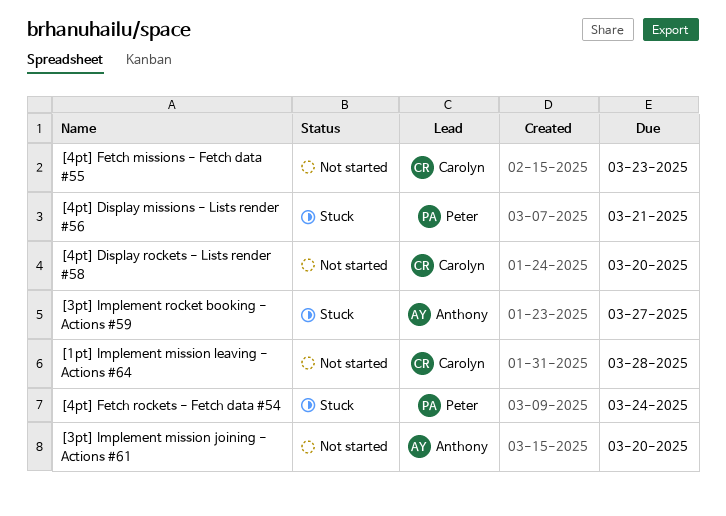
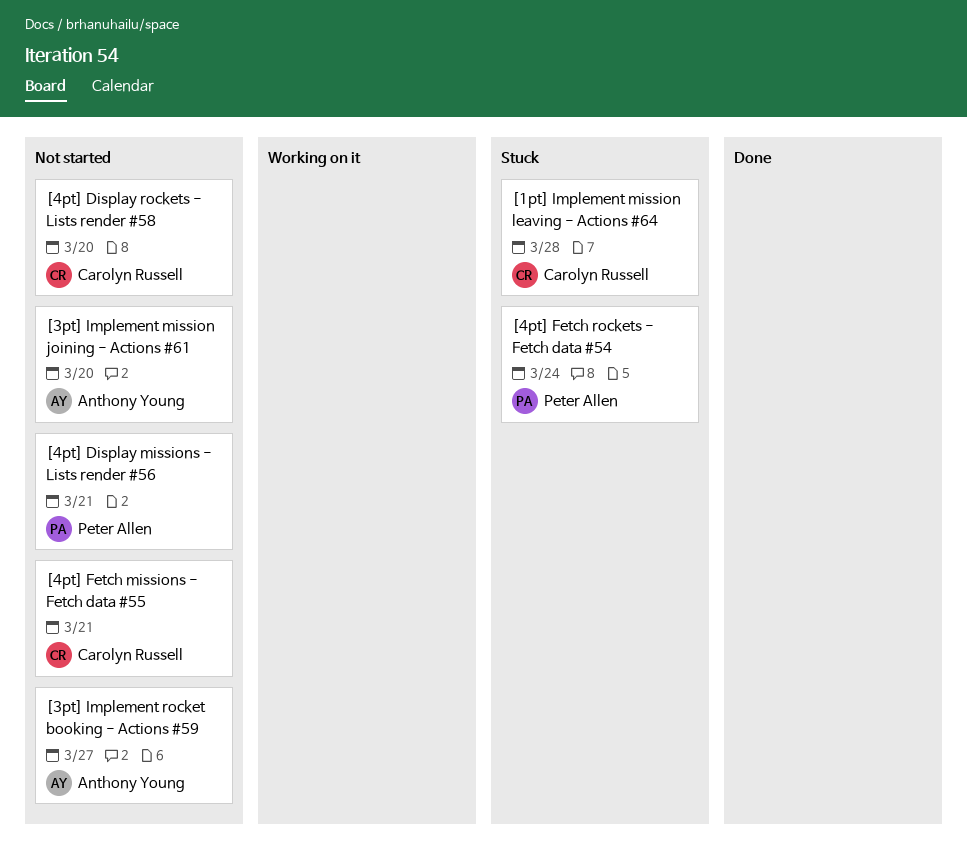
[1pt] Implement mission leaving - Actions #64, status: Not started -> Stuck
[3pt] Implement rocket booking - Actions #59, status: Stuck -> Not started
[4pt] Display missions - Lists render #56, status: Stuck -> Not started
[4pt] Fetch missions - Fetch data #55, due: Mar 23 -> Mar 21

